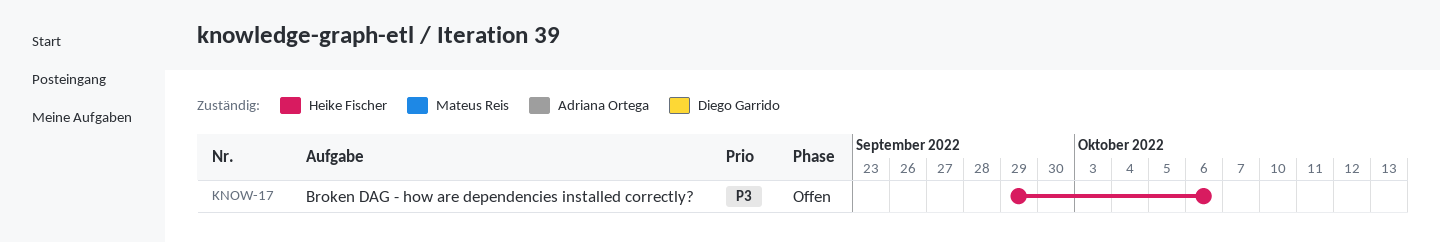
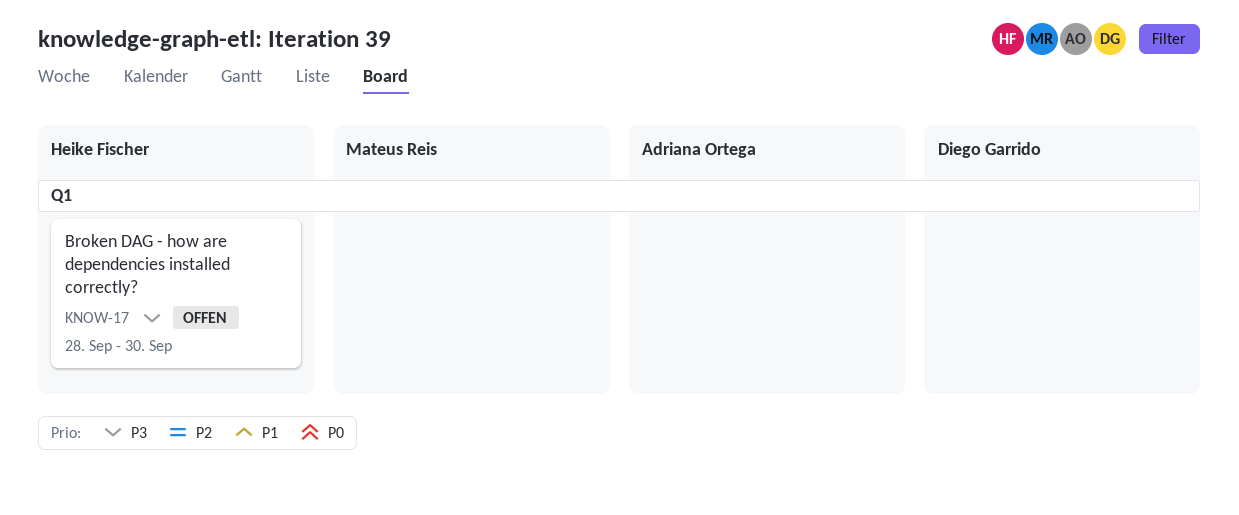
KNOW-17, start: Sep 29 -> Sep 28
KNOW-17, due: Oct 6 -> Sep 30

